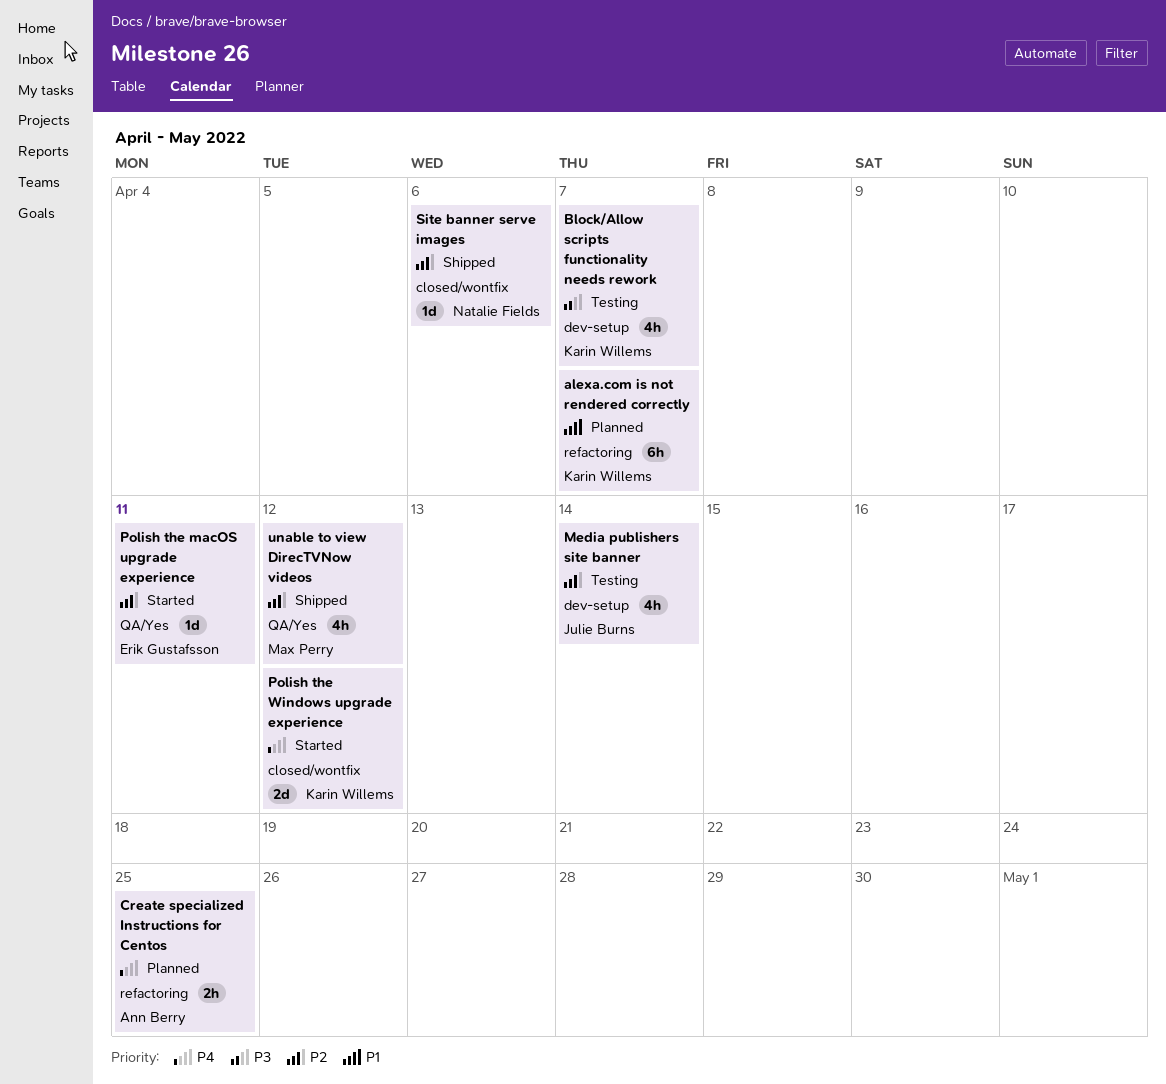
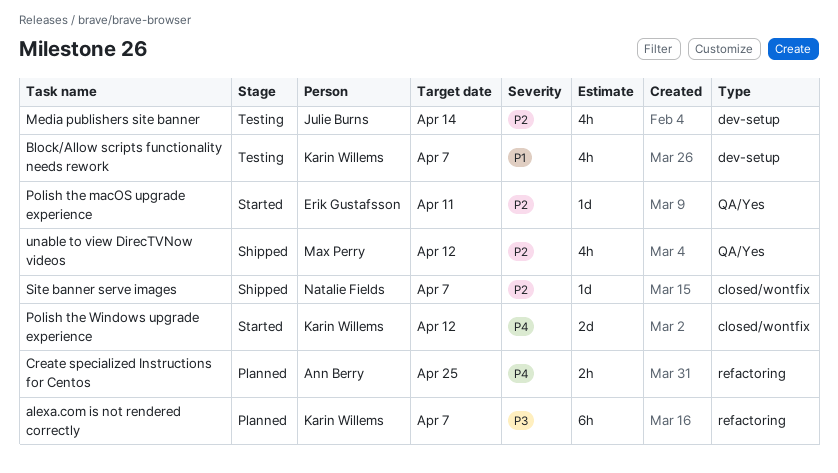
alexa.com is not rendered correctly, priority: P1 -> P3
Block/Allow scripts functionality needs rework, priority: P3 -> P1
Site banner serve images, due: Apr 6 -> Apr 7

